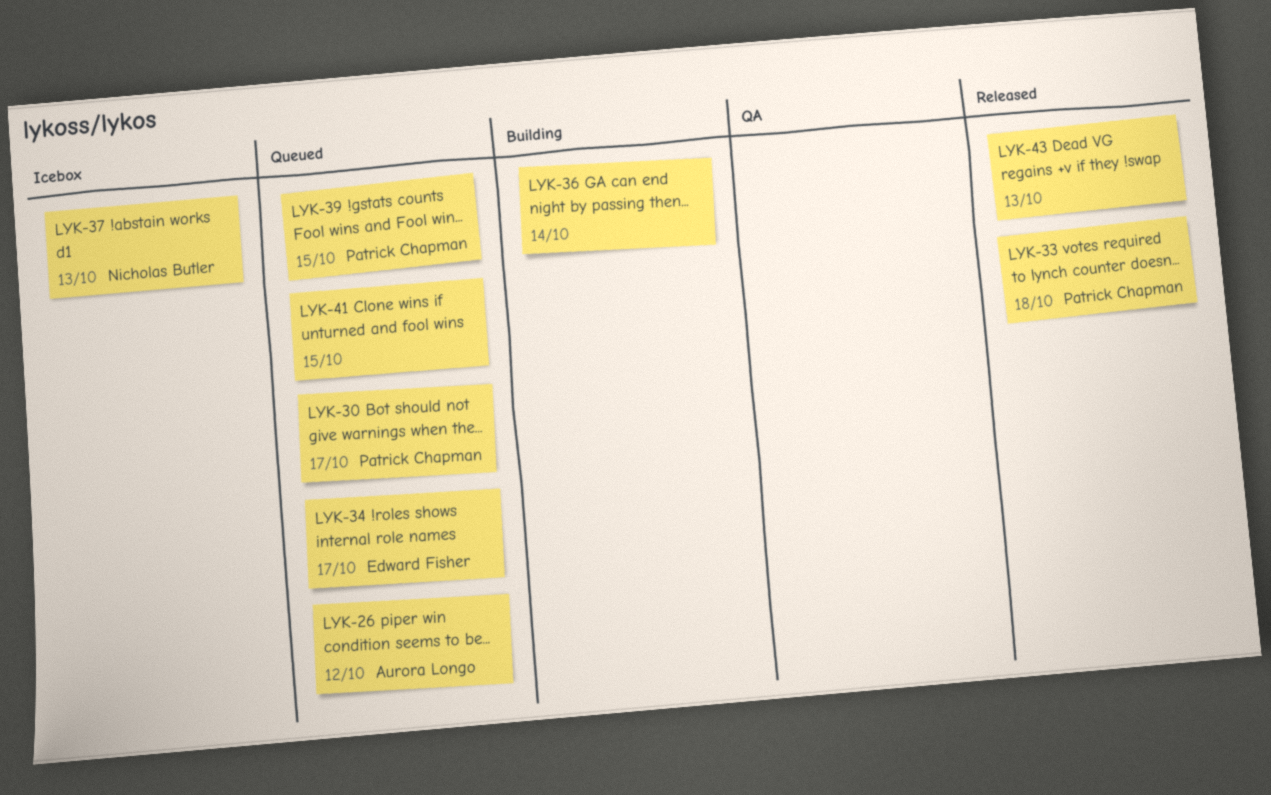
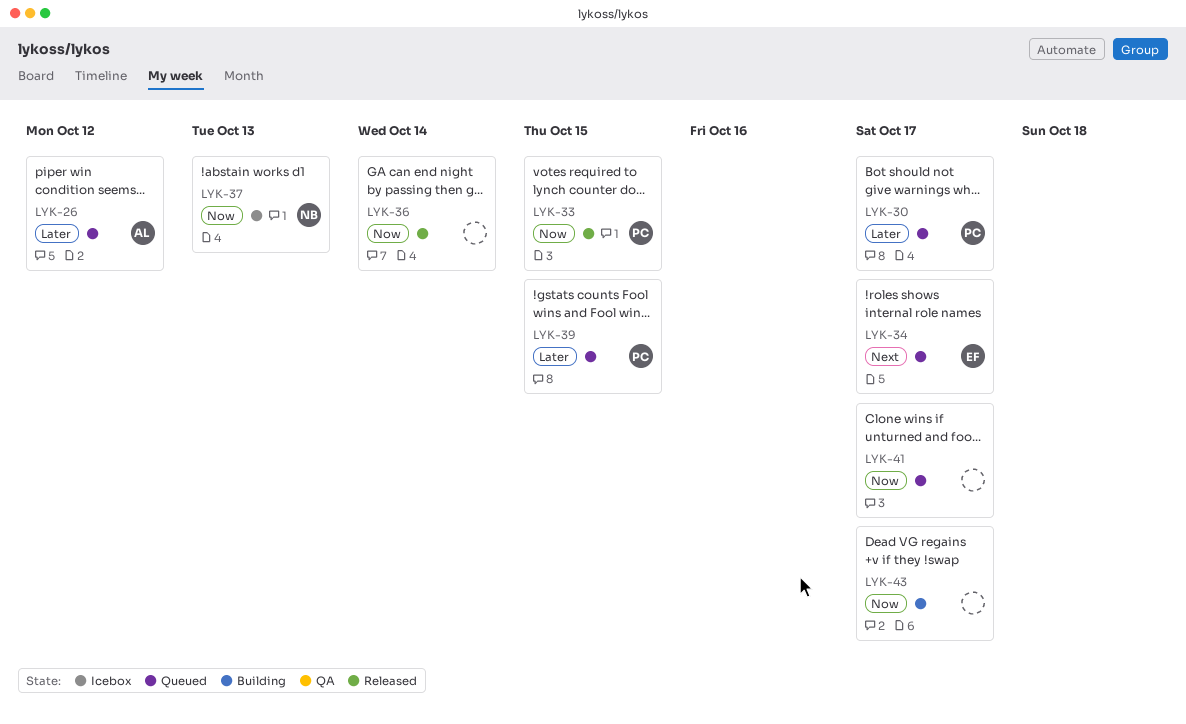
LYK-33, due: Oct 18 -> Oct 15
LYK-36, status: Building -> Released
LYK-41, due: Oct 15 -> Oct 17
LYK-43, status: Released -> Building
LYK-43, due: Oct 13 -> Oct 17

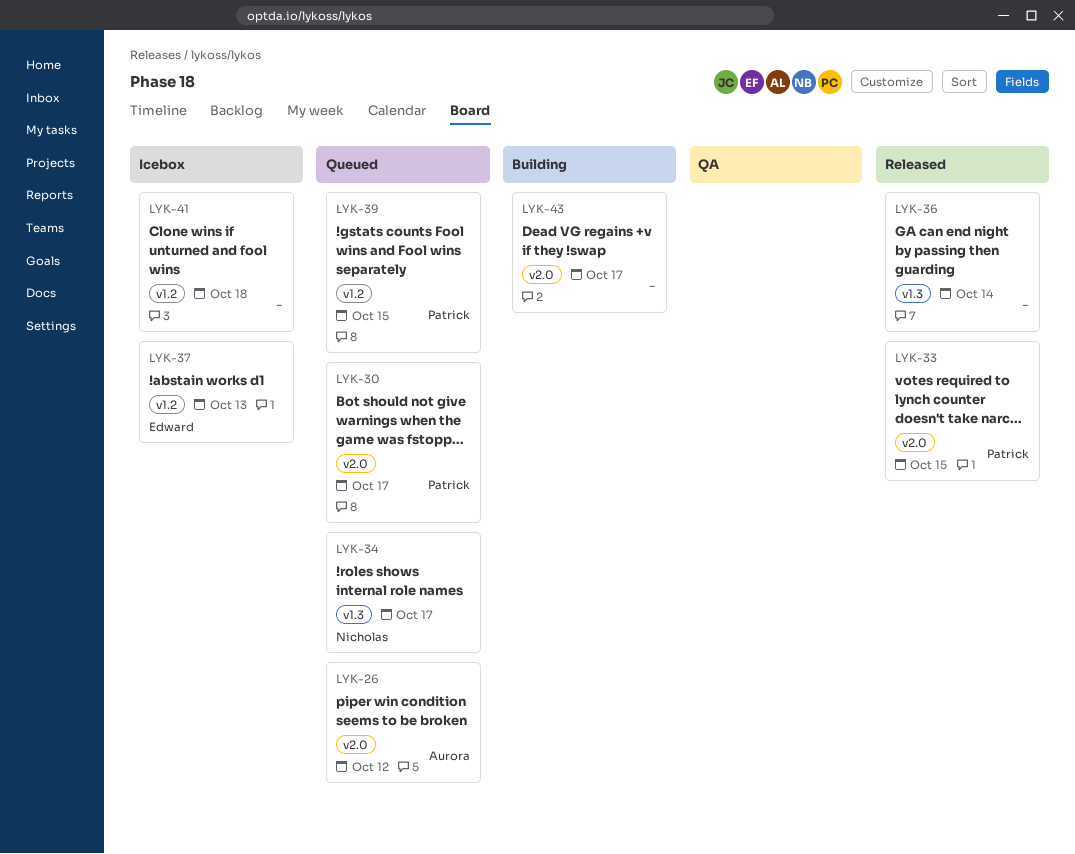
LYK-34, owner: Edward -> Nicholas
LYK-37, owner: Nicholas -> Edward
LYK-41, status: Queued -> Icebox
LYK-41, due: Oct 17 -> Oct 18

